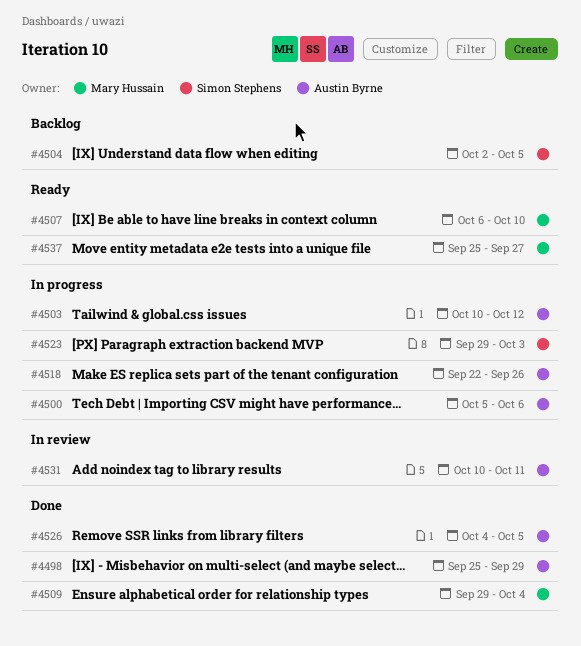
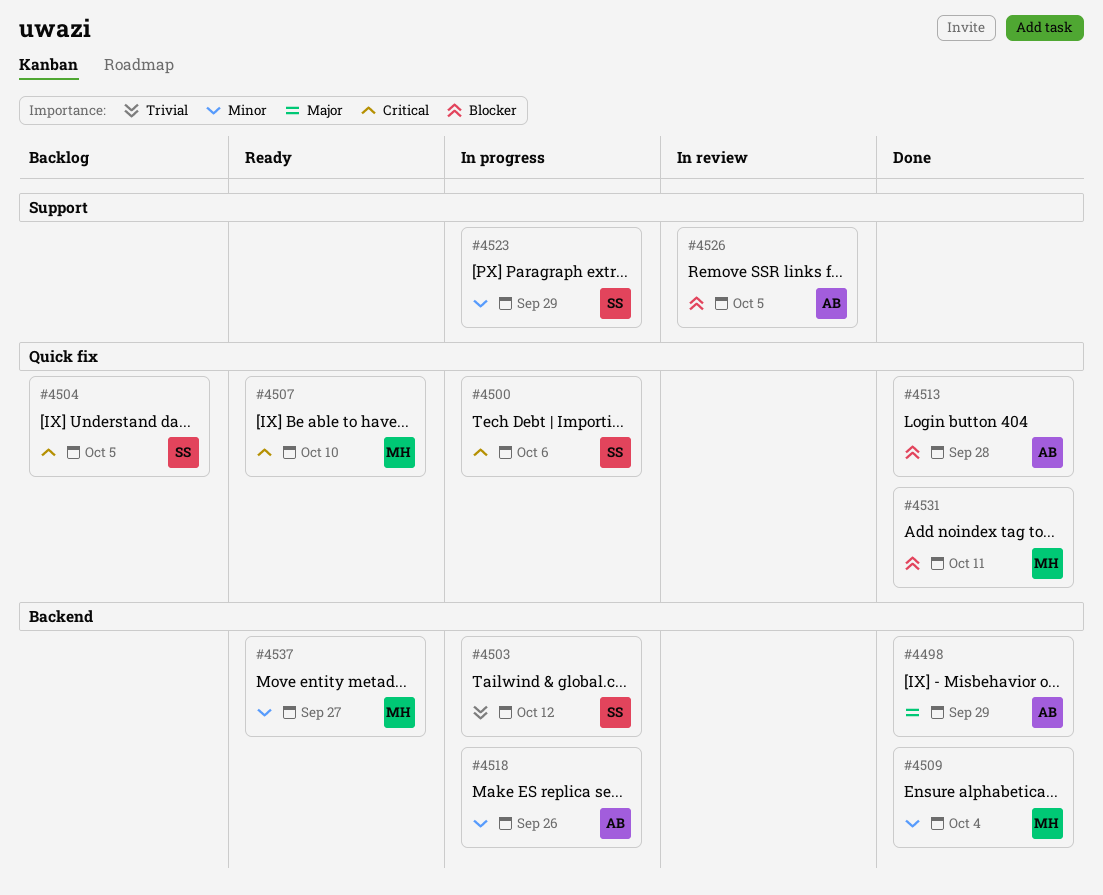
#4500, owner: Austin Byrne -> Simon Stephens
#4503, owner: Austin Byrne -> Simon Stephens
#4513: none -> present
#4523, due: Oct 3 -> Sep 29
#4526, status: Done -> In review
#4531, status: In review -> Done
#4531, owner: Austin Byrne -> Mary Hussain

